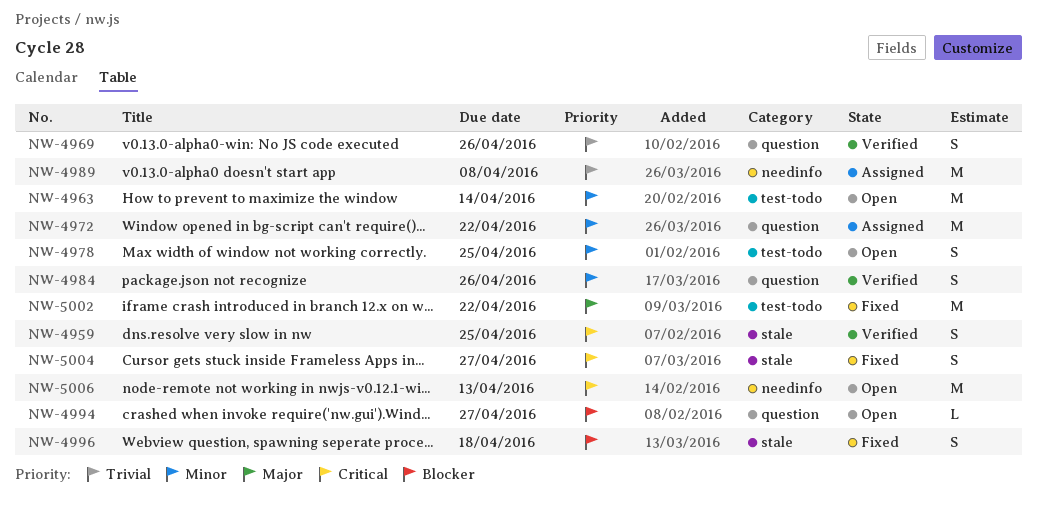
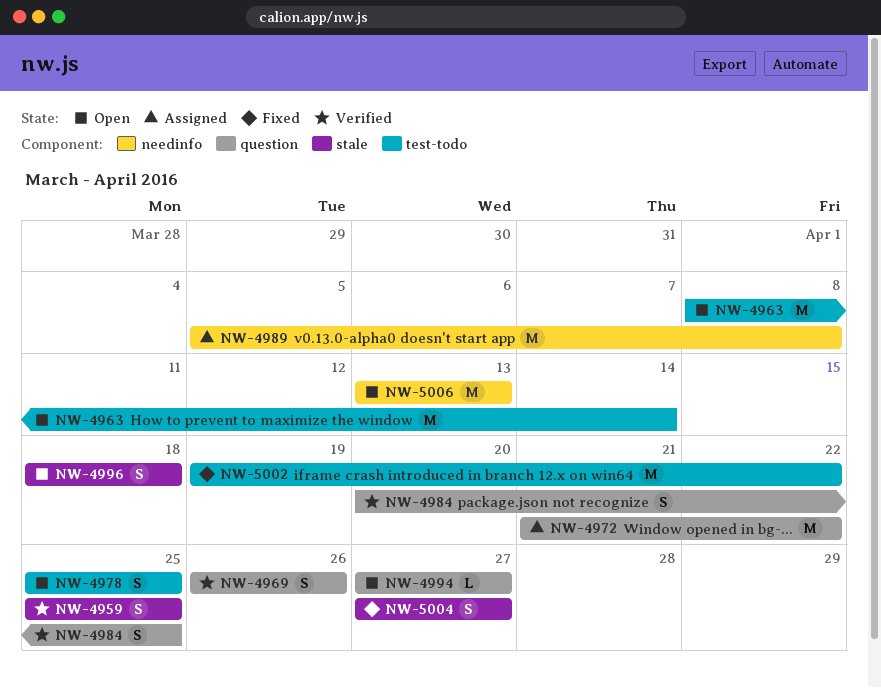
NW-4984, due: Apr 26 -> Apr 25
NW-4996, status: Fixed -> Open

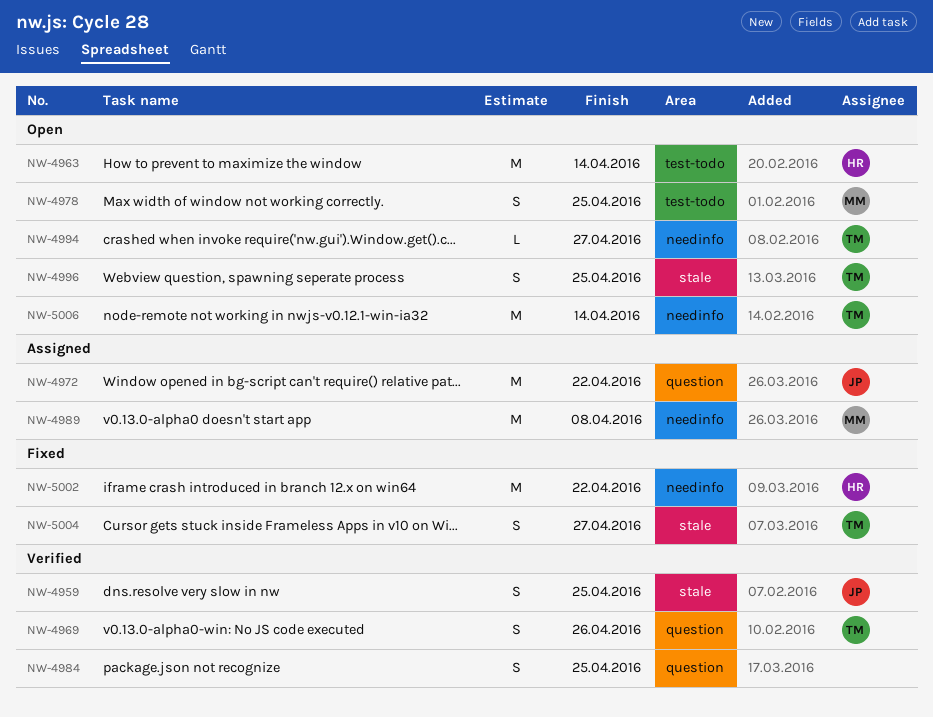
NW-4994, label: question -> needinfo
NW-4996, due: Apr 18 -> Apr 25
NW-5002, label: test-todo -> needinfo
NW-5006, due: Apr 13 -> Apr 14

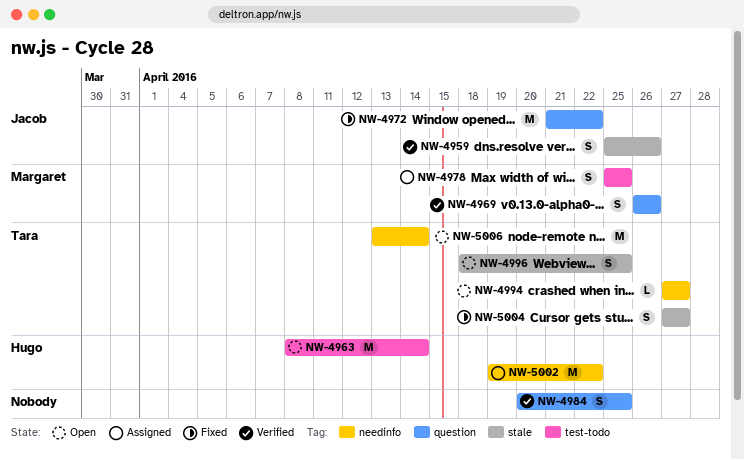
NW-4959, due: Apr 25 -> Apr 26
NW-4969, owner: Tara -> Margaret
NW-4972, status: Assigned -> Fixed
NW-4978, status: Open -> Assigned
NW-4989: present -> none
NW-5002, status: Fixed -> Assigned

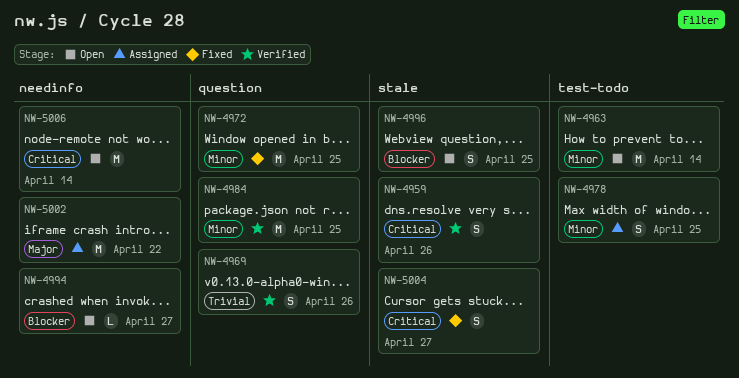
NW-4972, due: Apr 22 -> Apr 25
NW-4984, estimate: S -> M

